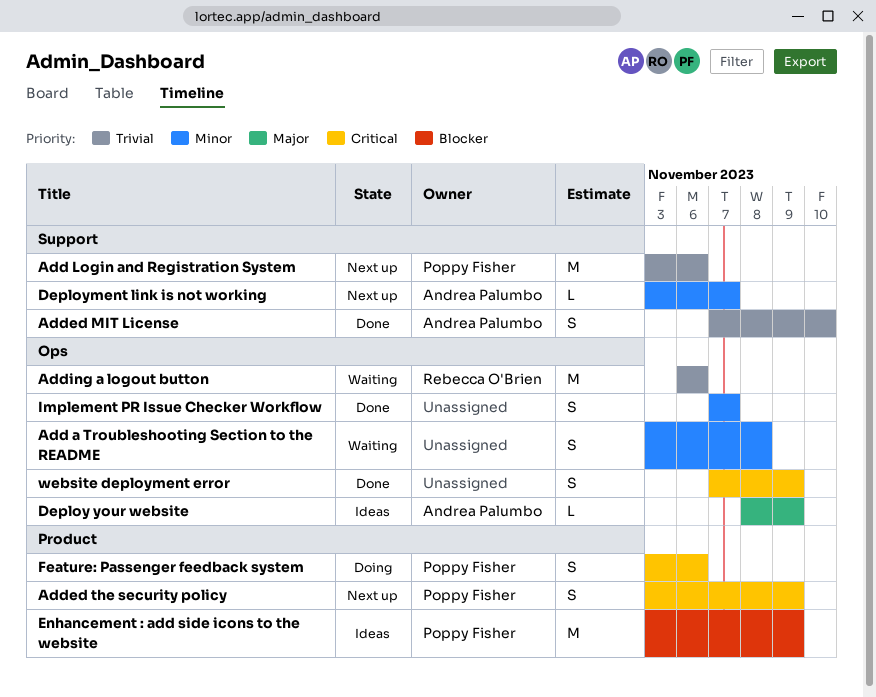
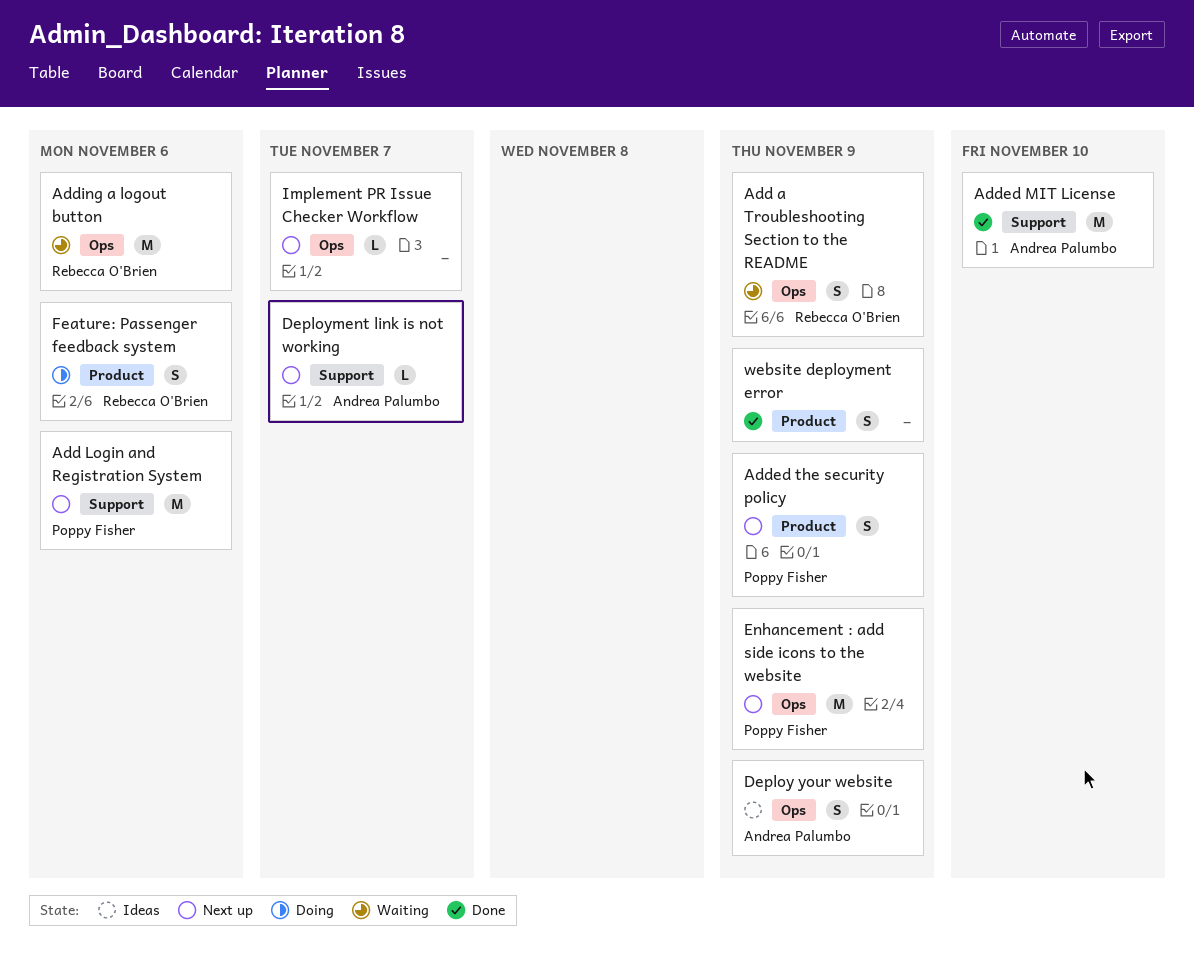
Add a Troubleshooting Section to the README, owner: none -> Rebecca O'Brien
Add a Troubleshooting Section to the README, due: Nov 8 -> Nov 9
Added MIT License, estimate: S -> M
Deploy your website, estimate: L -> S
Enhancement : add side icons to the website, status: Ideas -> Next up
Enhancement : add side icons to the website, label: Product -> Ops
Feature: Passenger feedback system, owner: Poppy Fisher -> Rebecca O'Brien
Implement PR Issue Checker Workflow, status: Done -> Next up
Implement PR Issue Checker Workflow, estimate: S -> L
website deployment error, label: Ops -> Product

